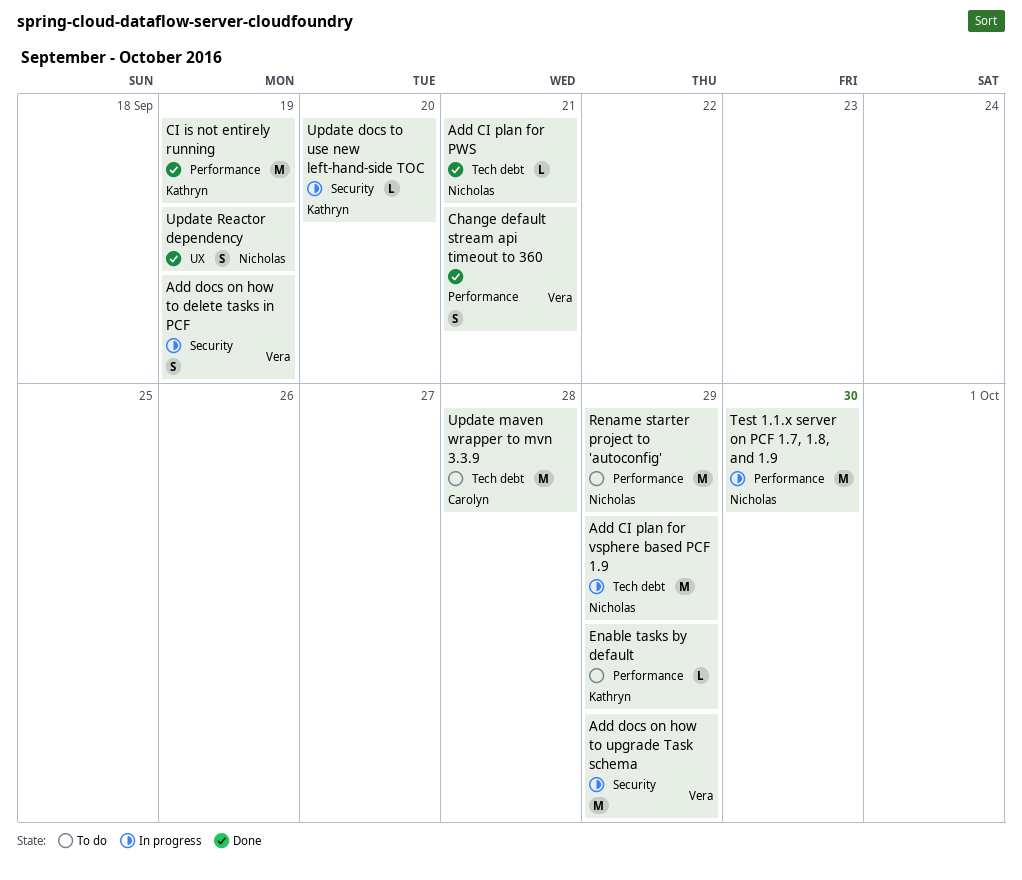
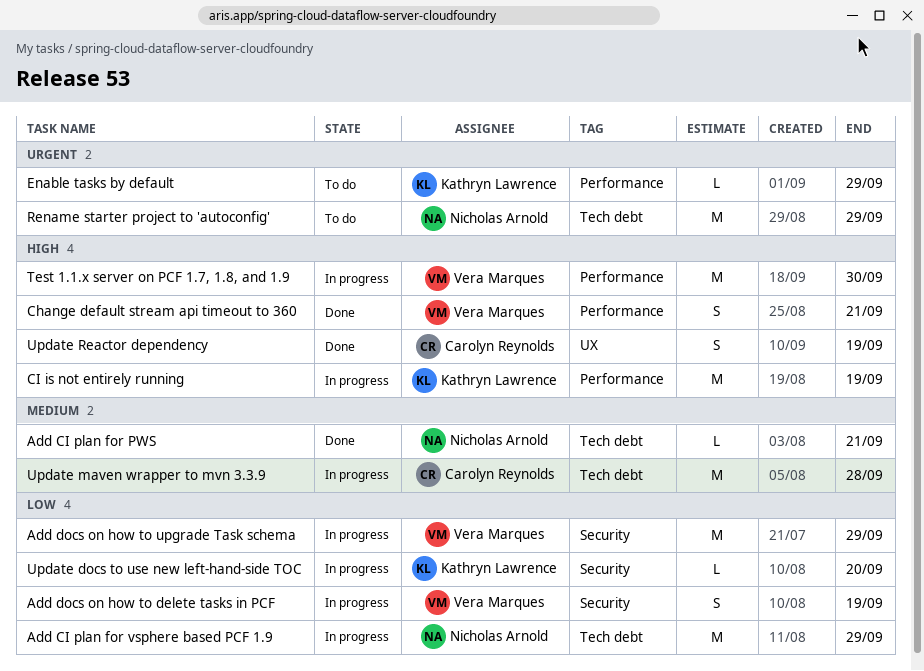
CI is not entirely running, status: Done -> In progress
Rename starter project to 'autoconfig', label: Performance -> Tech debt
Test 1.1.x server on PCF 1.7, 1.8, and 1.9, owner: Nicholas Arnold -> Vera Marques
Update maven wrapper to mvn 3.3.9, status: To do -> In progress
Update Reactor dependency, owner: Nicholas Arnold -> Carolyn Reynolds

